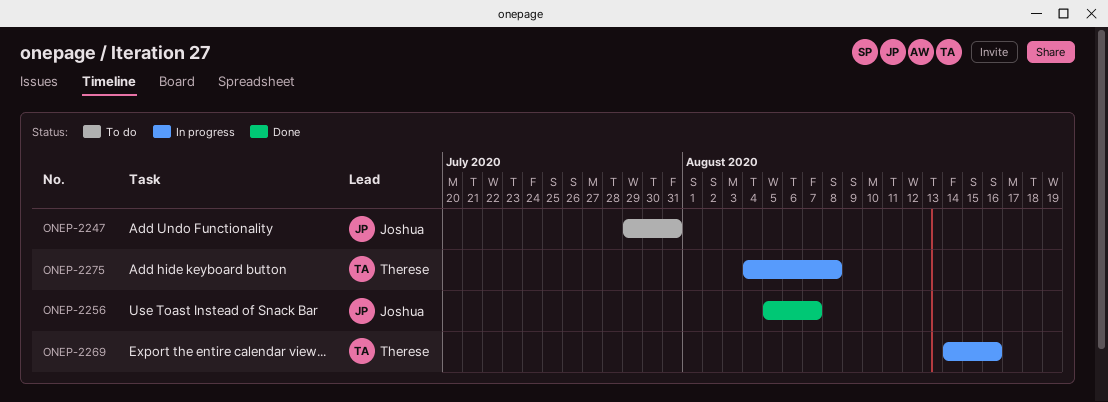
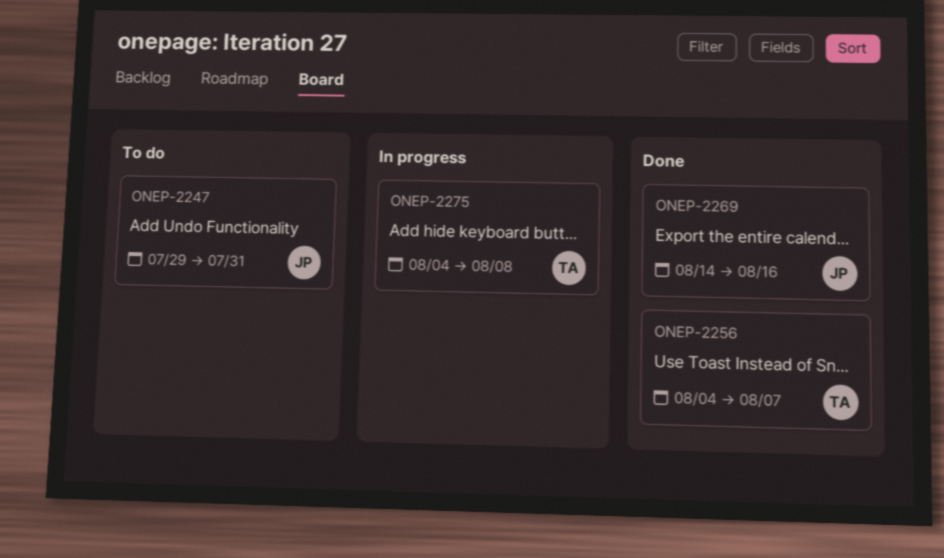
ONEP-2256, owner: Joshua -> Therese
ONEP-2256, start: Aug 5 -> Aug 4
ONEP-2269, status: In progress -> Done
ONEP-2269, owner: Therese -> Joshua

